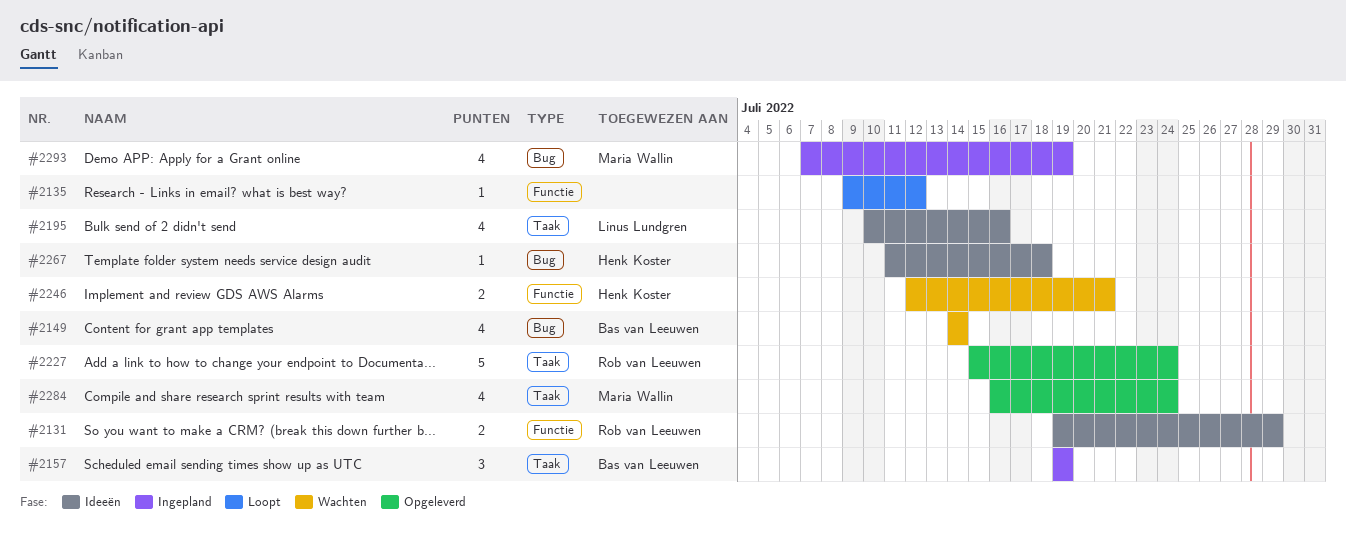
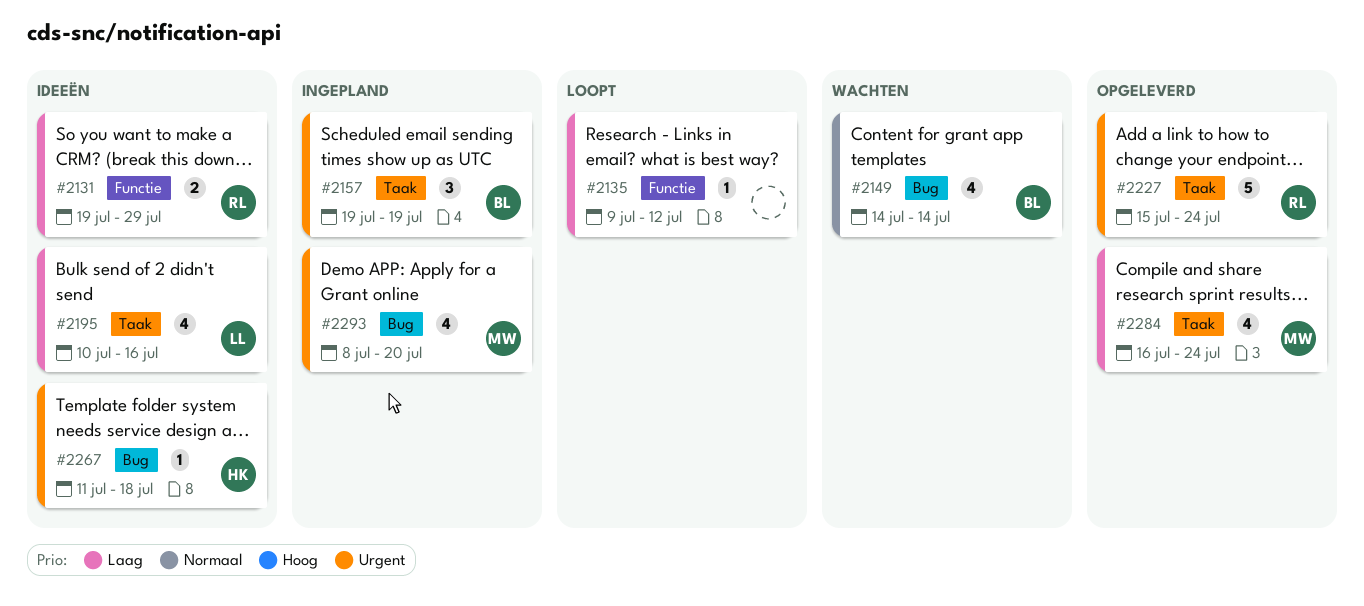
#2246: present -> none
#2293, start: Jul 7 -> Jul 8
#2293, due: Jul 19 -> Jul 20

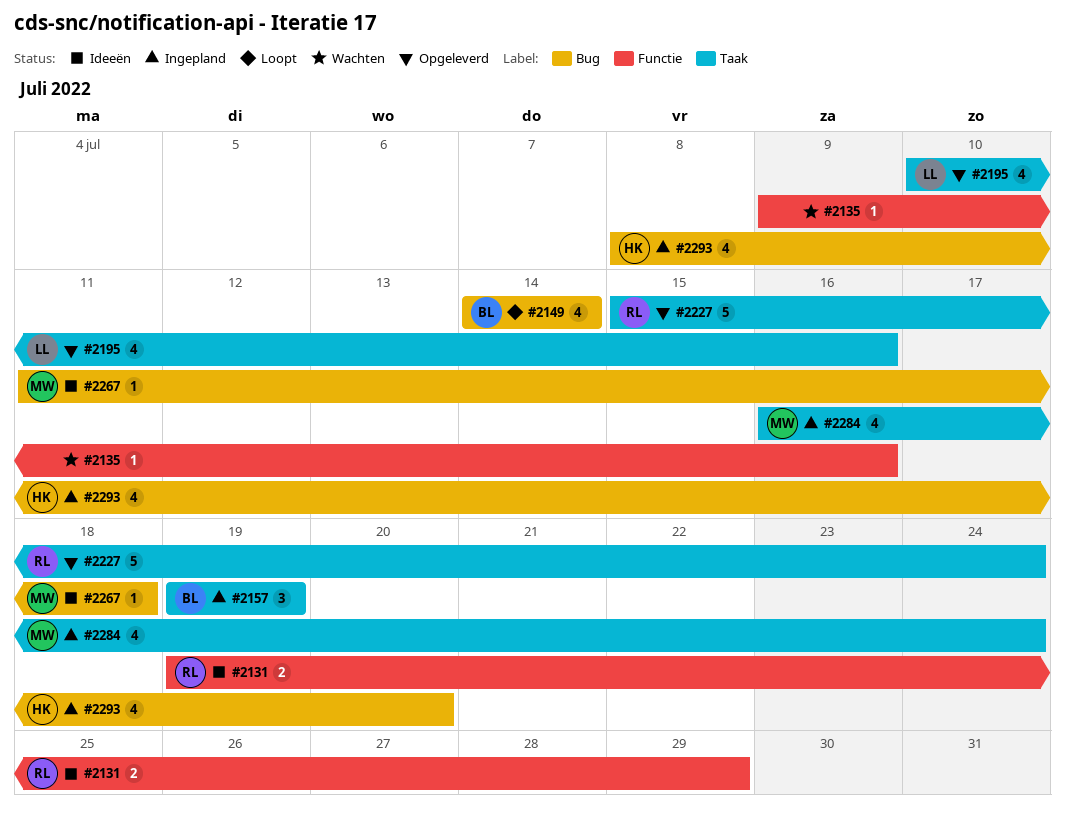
#2135, status: Loopt -> Wachten
#2135, due: Jul 12 -> Jul 16
#2149, status: Wachten -> Loopt
#2195, status: Ideeën -> Opgeleverd
#2267, owner: HK -> MW
#2284, status: Opgeleverd -> Ingepland
#2293, owner: MW -> HK

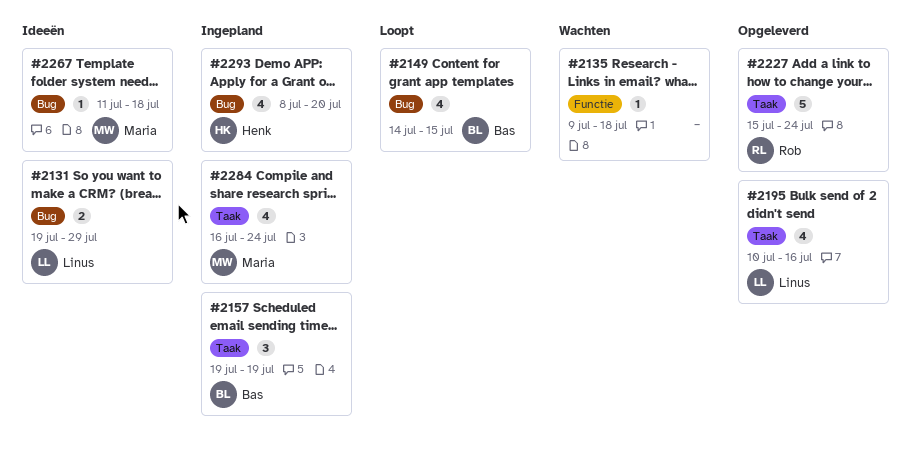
#2131, owner: Rob -> Linus
#2131, label: Functie -> Bug
#2135, due: Jul 16 -> Jul 18
#2149, due: Jul 14 -> Jul 15

